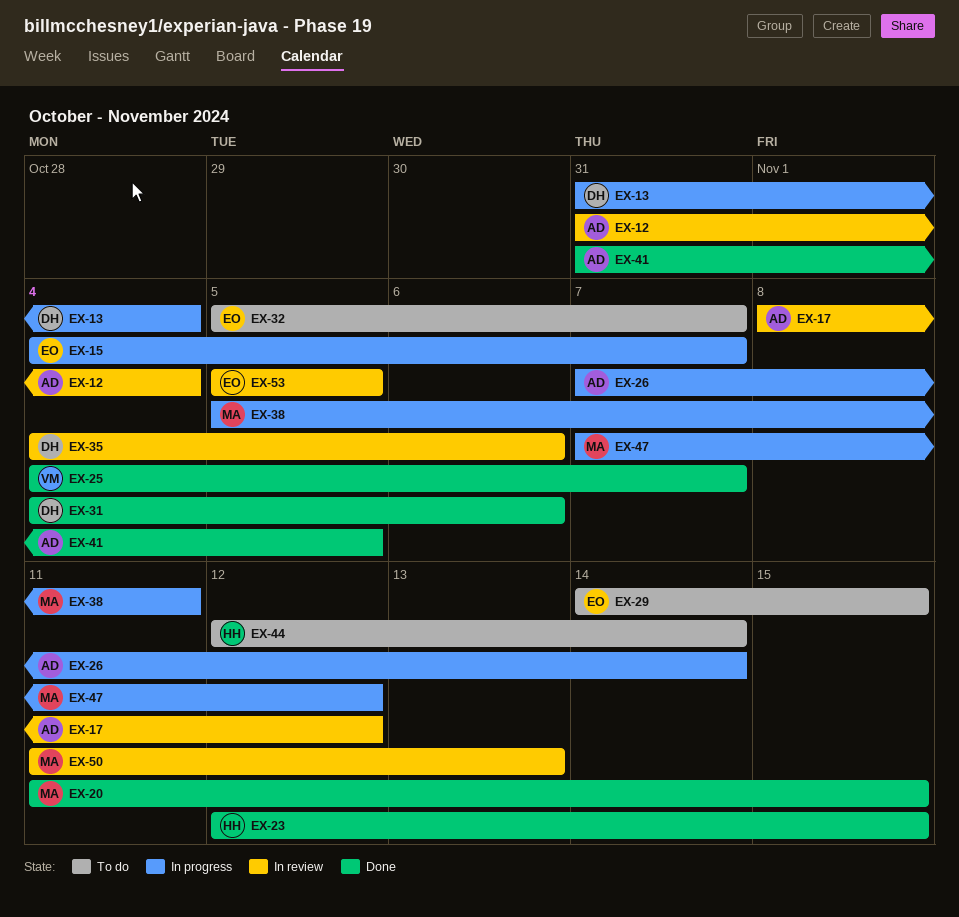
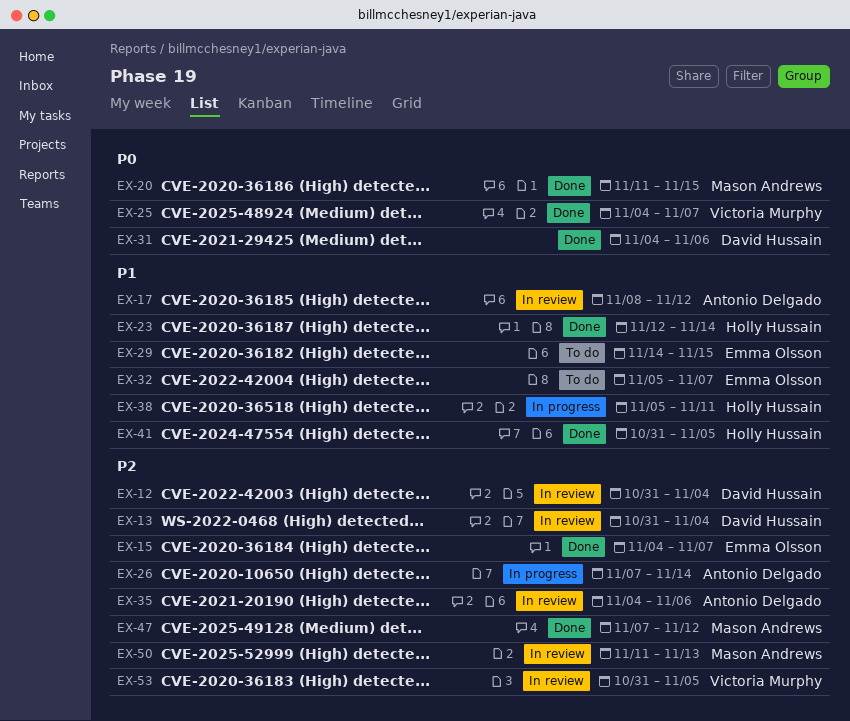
EX-12, owner: Antonio Delgado -> David Hussain
EX-13, status: In progress -> In review
EX-15, status: In progress -> Done
EX-23, due: Nov 15 -> Nov 14
EX-35, owner: David Hussain -> Antonio Delgado
EX-38, owner: Mason Andrews -> Holly Hussain
EX-41, owner: Antonio Delgado -> Holly Hussain
EX-44: present -> none
EX-47, status: In progress -> Done
EX-53, owner: Emma Olsson -> Victoria Murphy
EX-53, start: Nov 5 -> Oct 31

